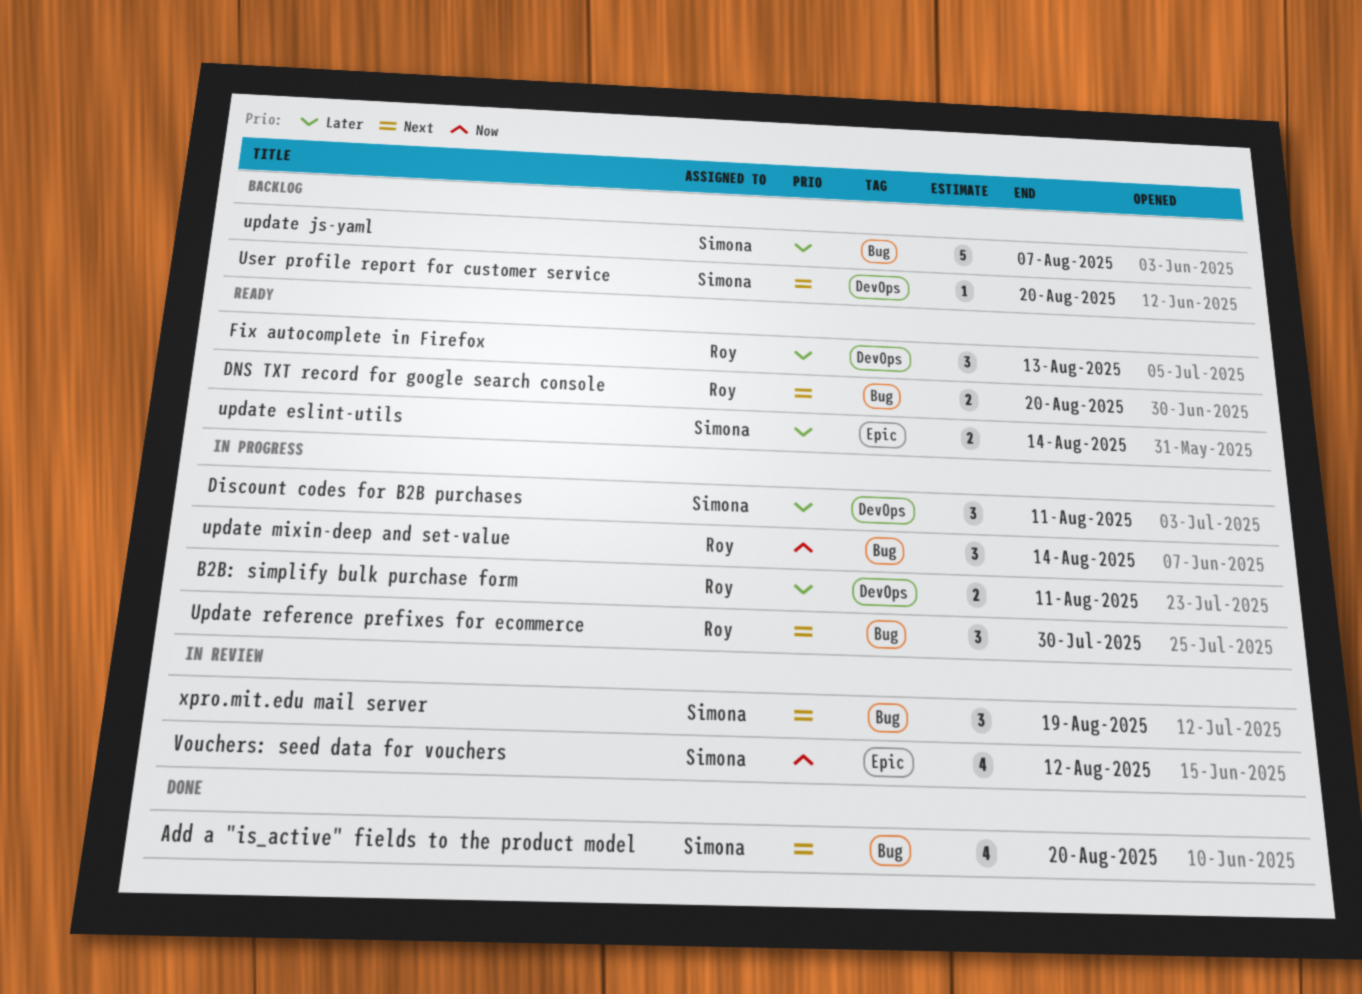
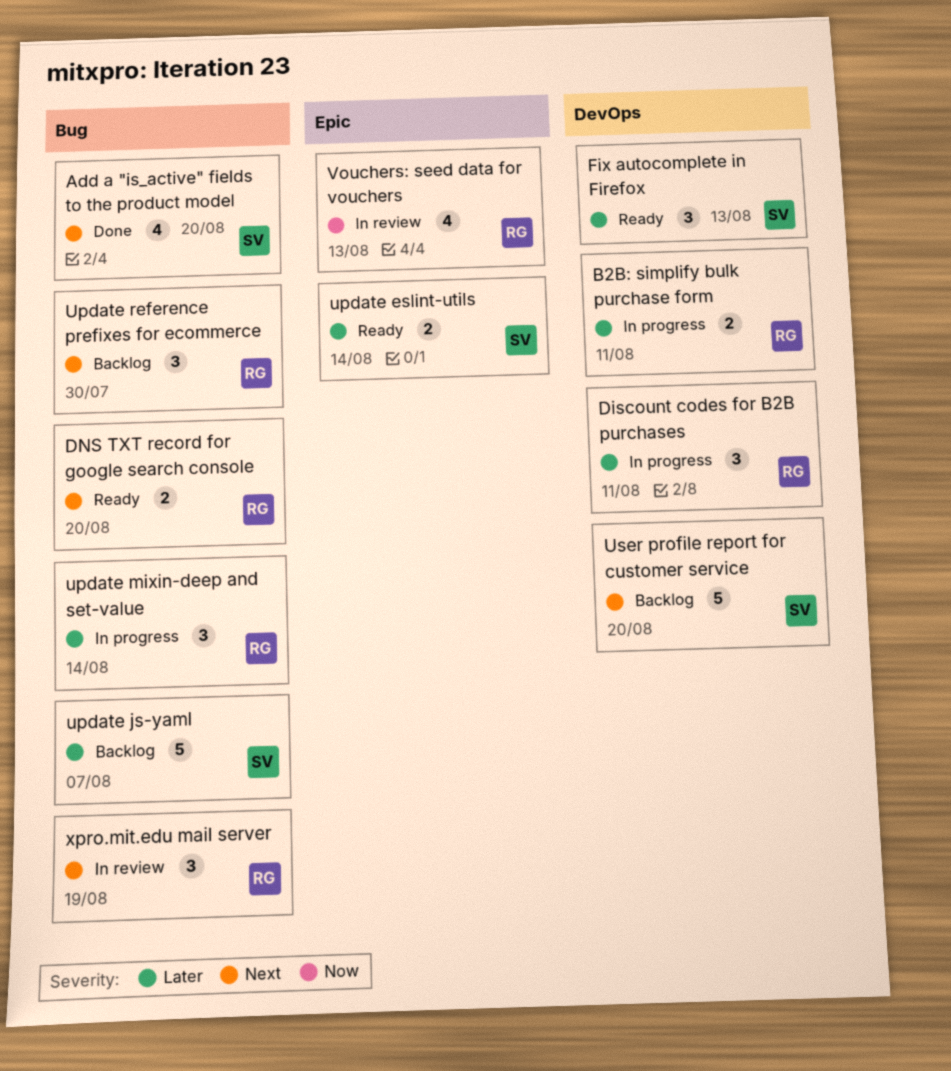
Discount codes for B2B purchases, owner: Simona -> Roy
Fix autocomplete in Firefox, owner: Roy -> Simona
update mixin-deep and set-value, priority: Now -> Later
Update reference prefixes for ecommerce, status: In progress -> Backlog
User profile report for customer service, estimate: 1 -> 5
Vouchers: seed data for vouchers, owner: Simona -> Roy
Vouchers: seed data for vouchers, due: Aug 12 -> Aug 13
xpro.mit.edu mail server, owner: Simona -> Roy

